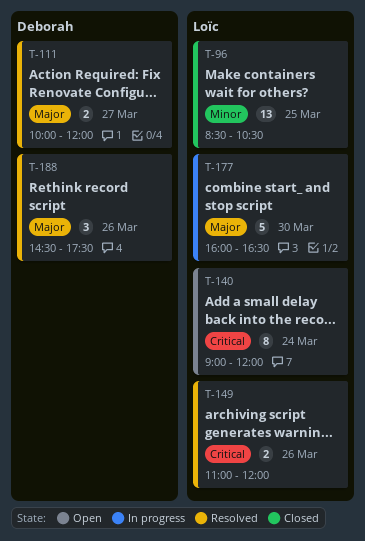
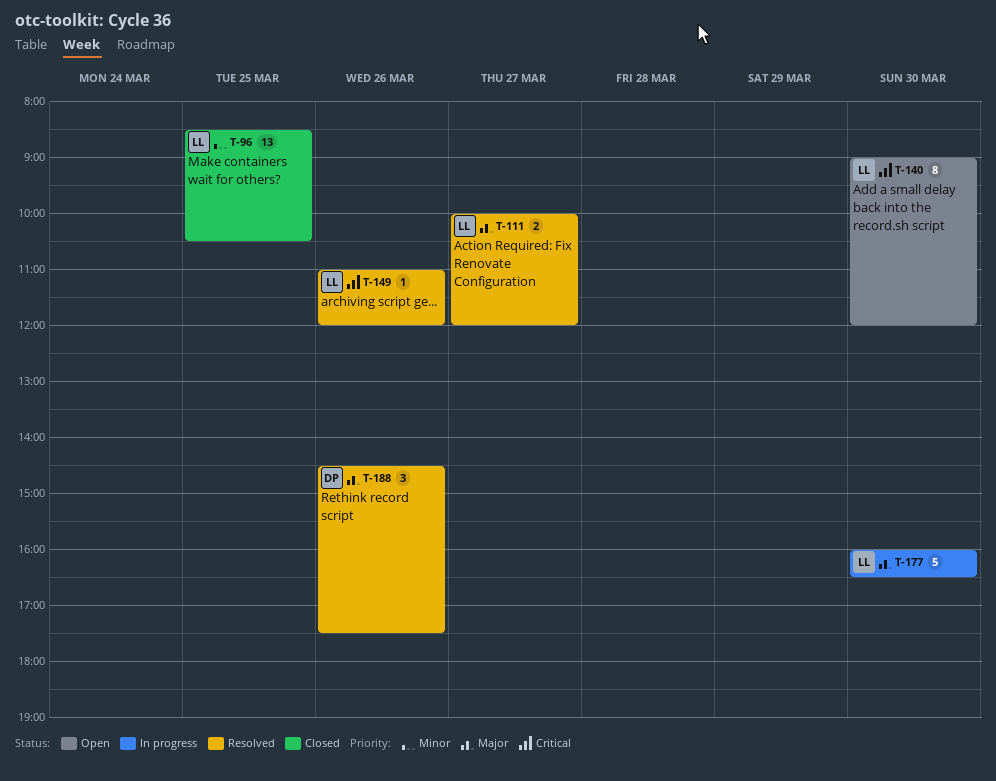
T-111, owner: Deborah -> Loïc
T-140, day: Mar 24 -> Mar 30
T-149, estimate: 2 -> 1

